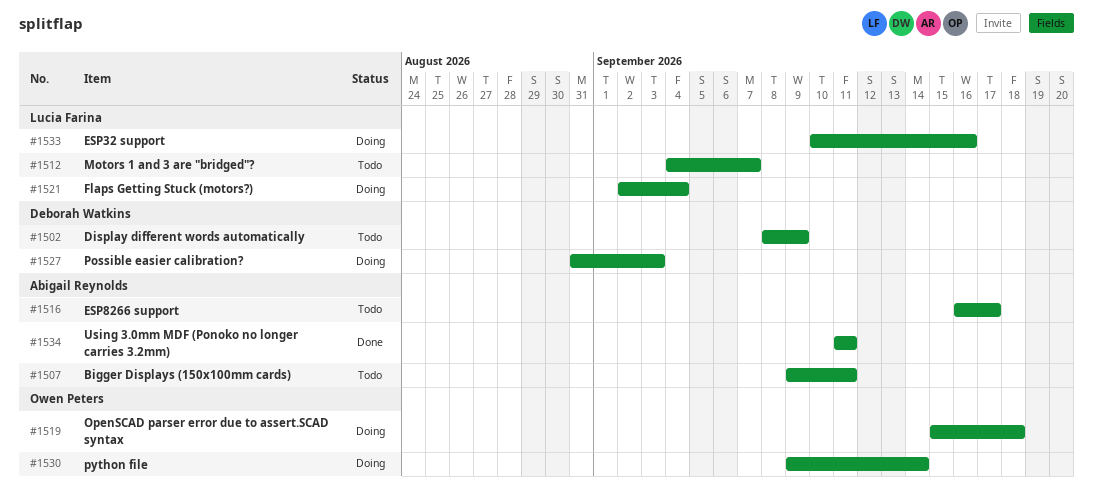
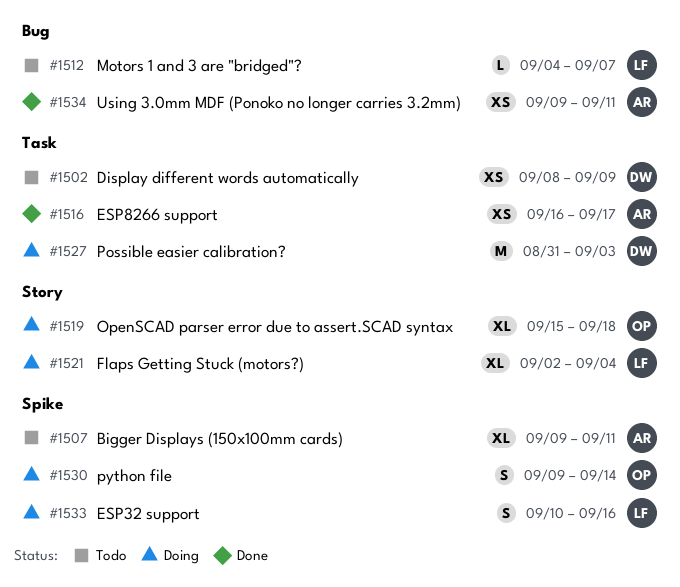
#1516, status: Todo -> Done
#1534, start: Sep 11 -> Sep 9

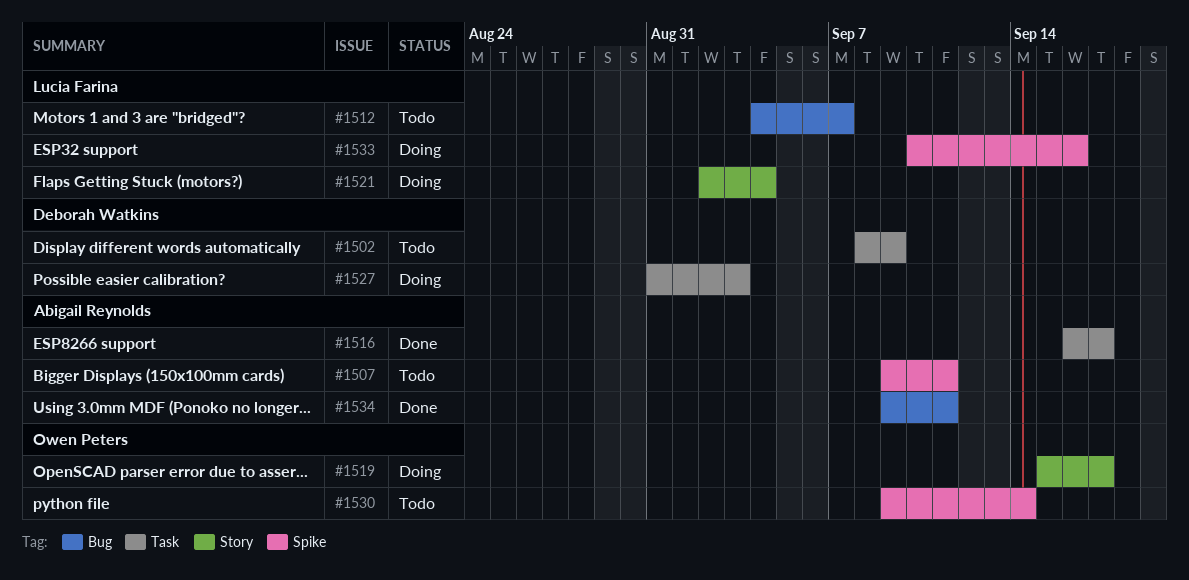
#1519, due: Sep 18 -> Sep 17
#1530, status: Doing -> Todo

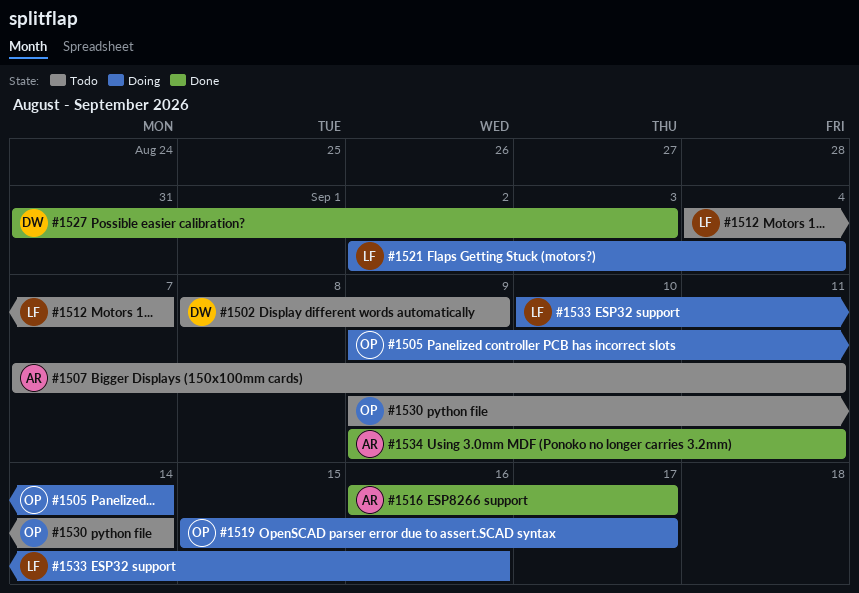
#1505: none -> present
#1507, start: Sep 9 -> Sep 7
#1527, status: Doing -> Done

